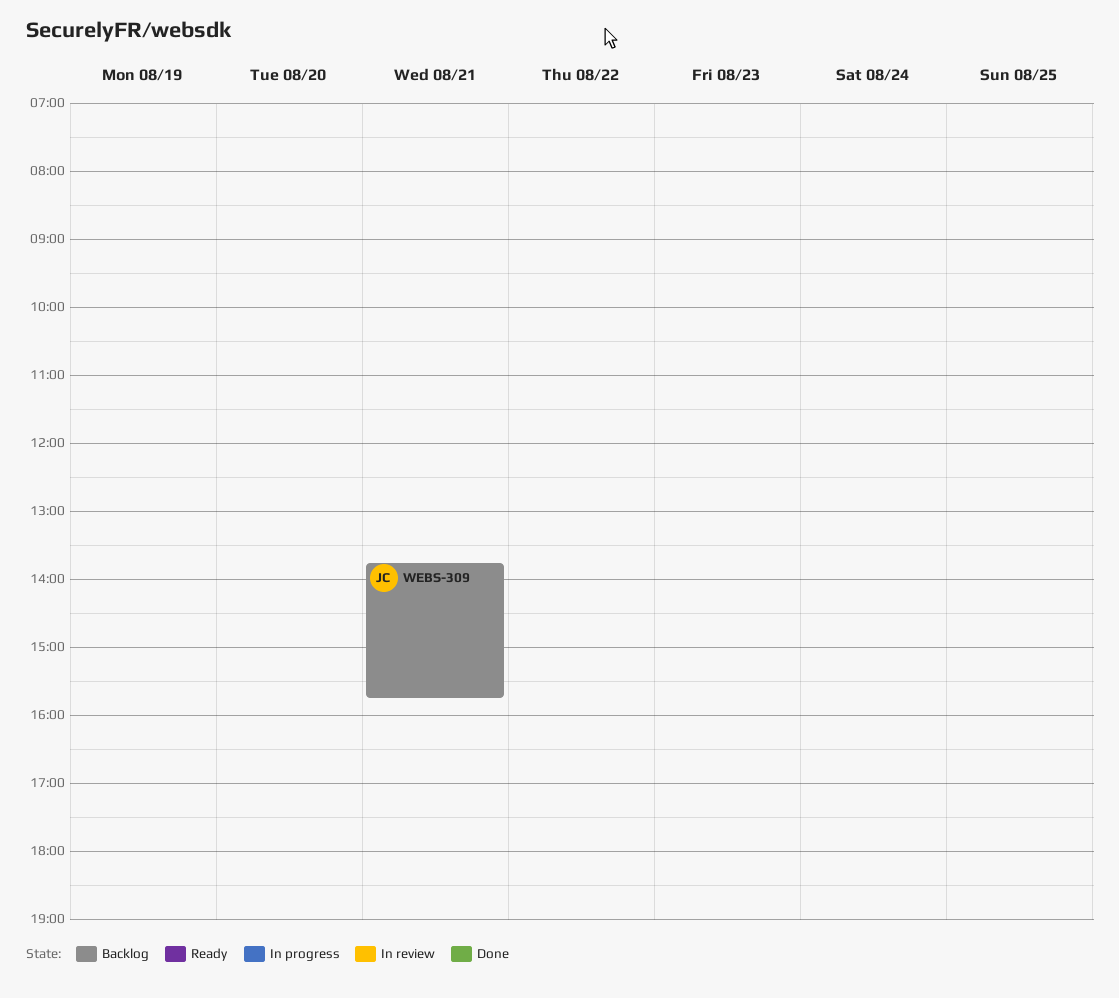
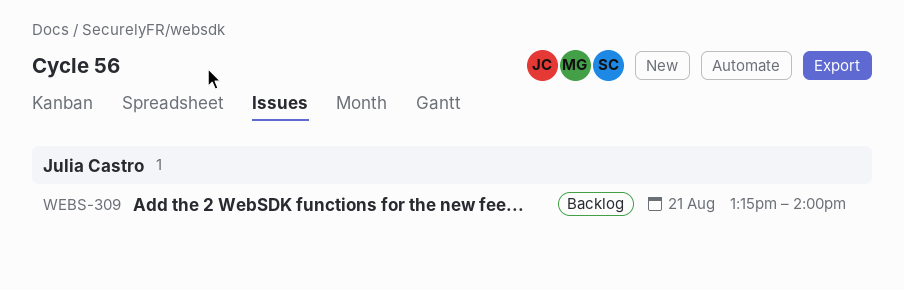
WEBS-309, begins: 13:45 -> 13:15
WEBS-309, ends: 15:45 -> 14:00

